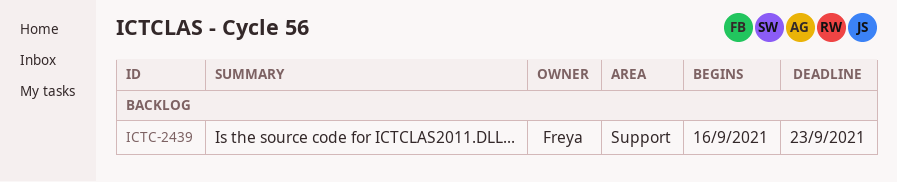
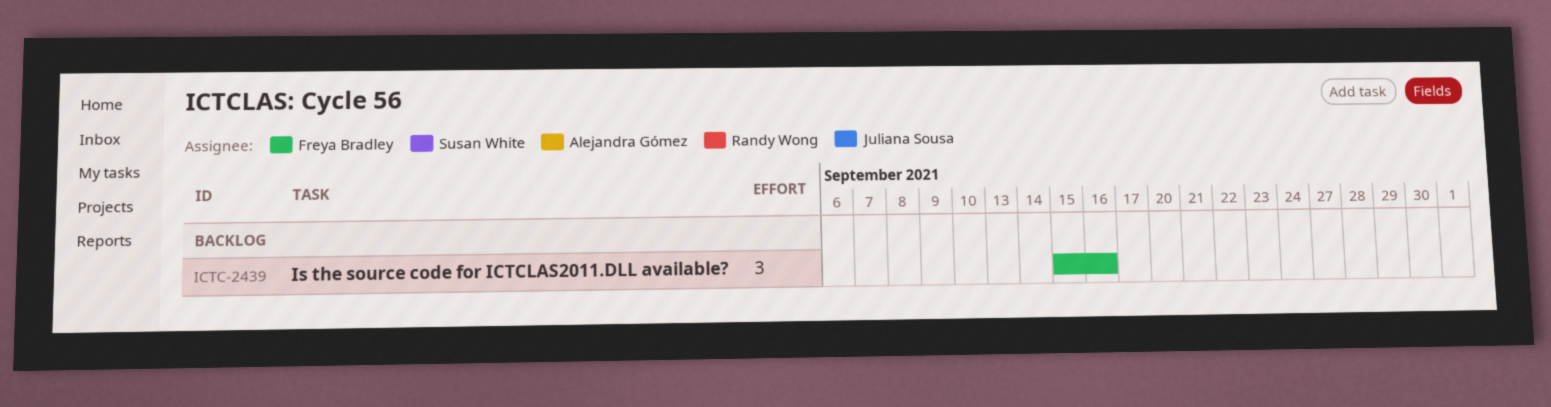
ICTC-2439, start: Sep 16 -> Sep 15
ICTC-2439, due: Sep 23 -> Sep 16

